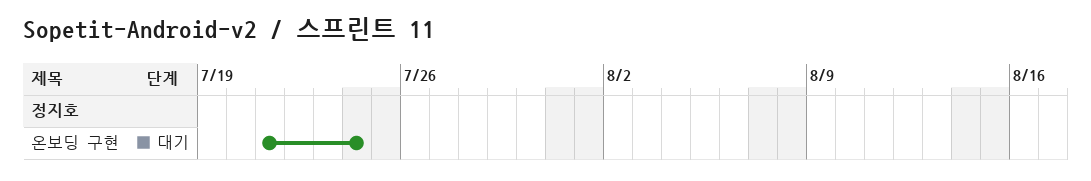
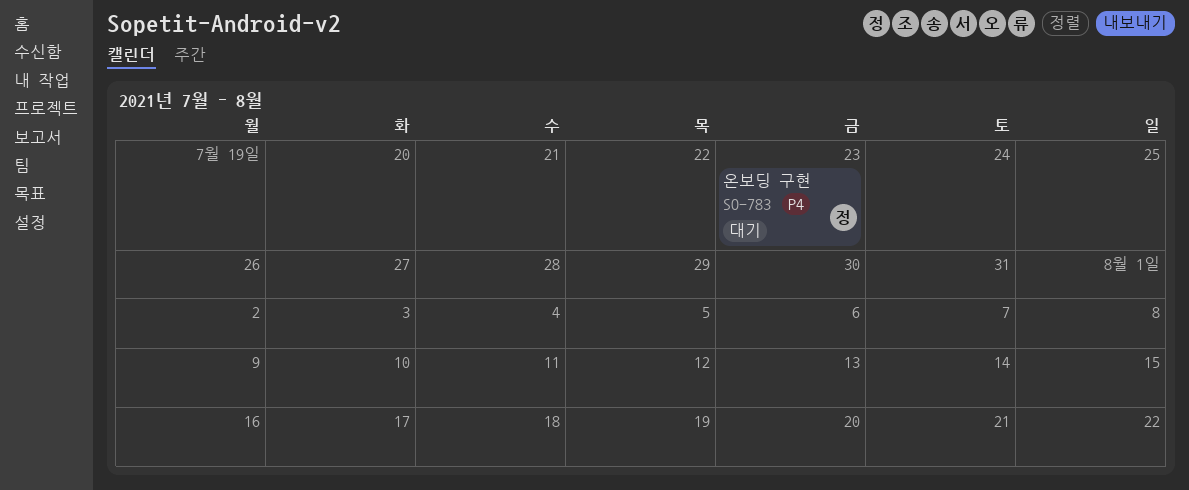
온보딩 구현, due: Jul 24 -> Jul 23

